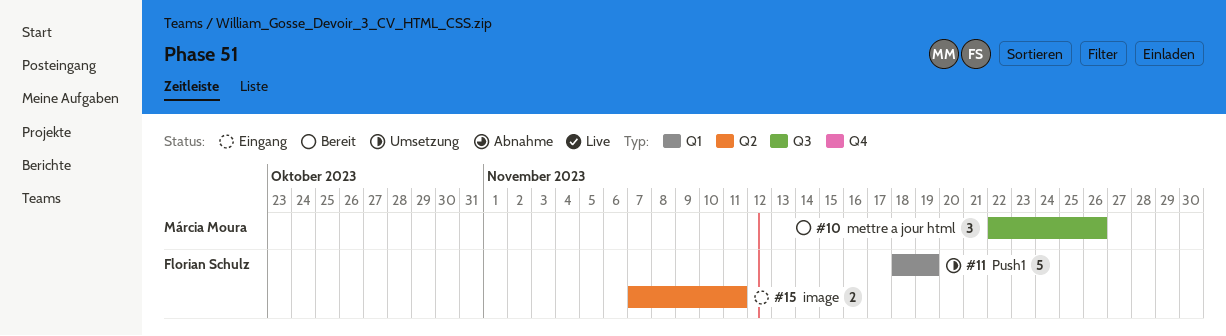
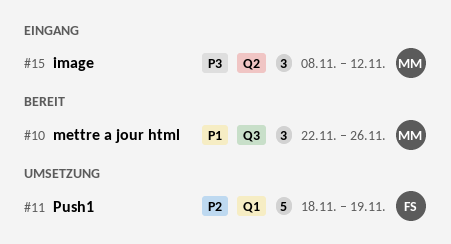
#15, owner: Florian Schulz -> Márcia Moura
#15, estimate: 2 -> 3
#15, start: Nov 7 -> Nov 8
#15, due: Nov 11 -> Nov 12

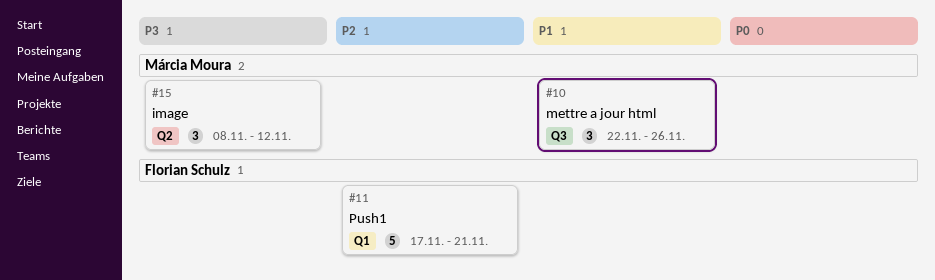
#11, start: Nov 18 -> Nov 17
#11, due: Nov 19 -> Nov 21

